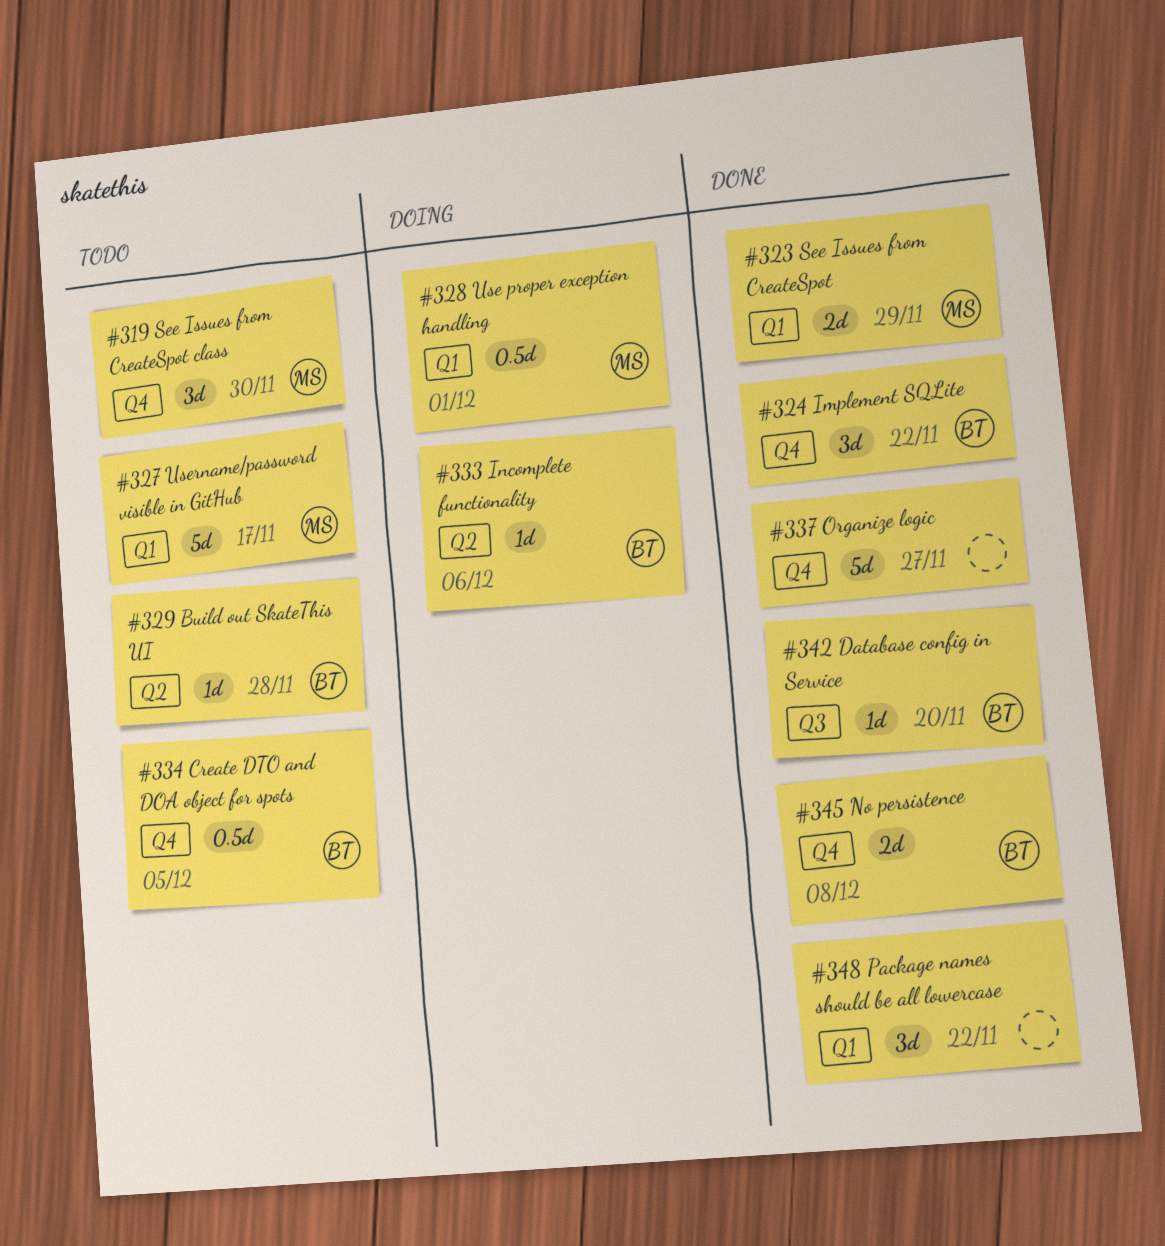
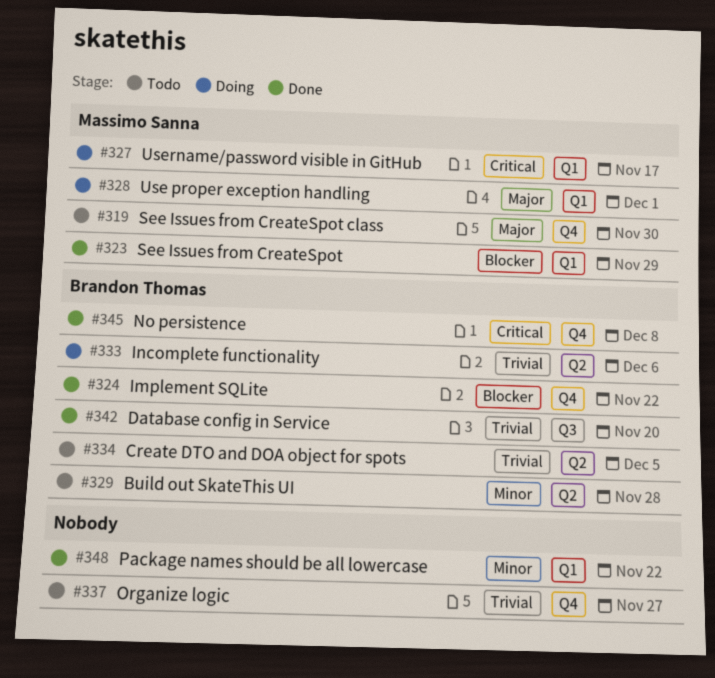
#327, status: Todo -> Doing
#334, label: Q4 -> Q2
#337, status: Done -> Todo

